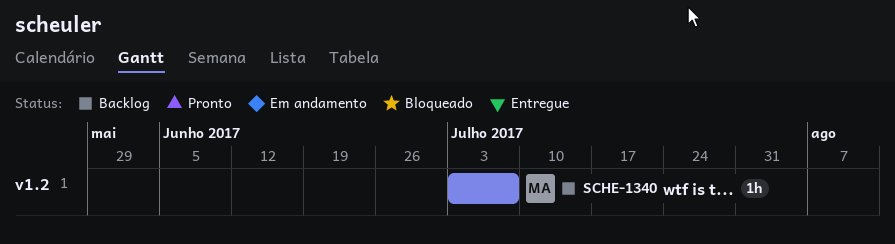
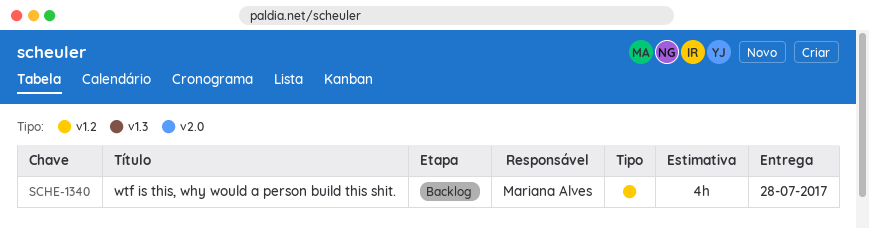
SCHE-1340, estimate: 1h -> 4h
SCHE-1340, due: Jul 7 -> Jul 28

